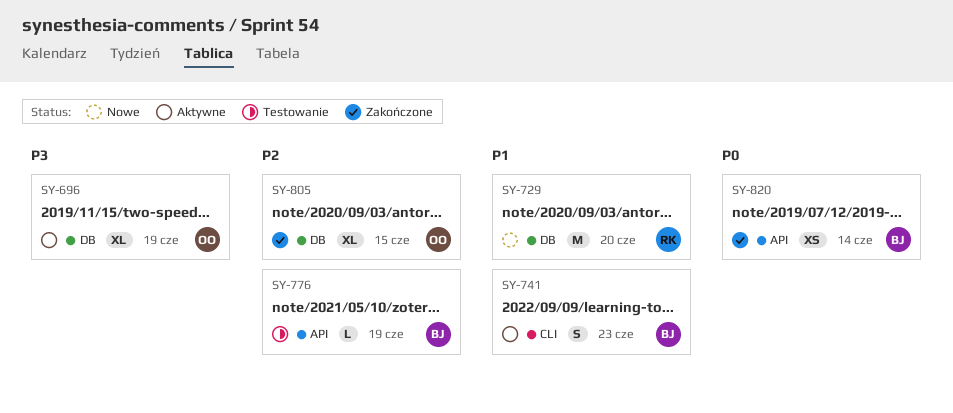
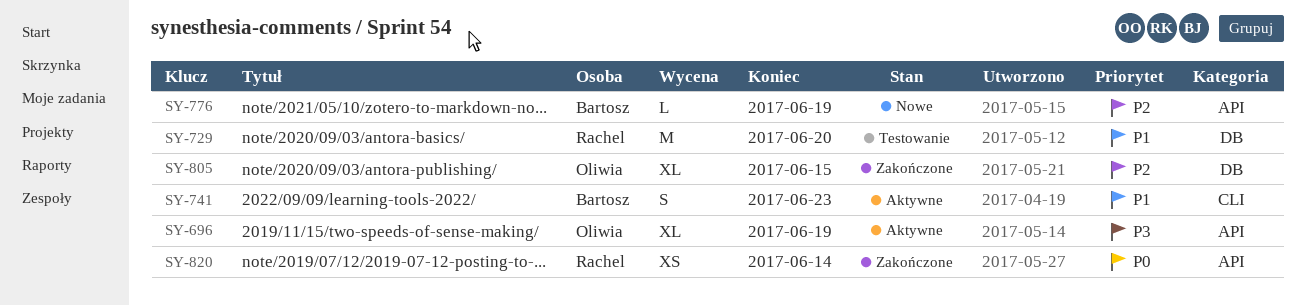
SY-696, label: DB -> API
SY-729, status: Nowe -> Testowanie
SY-776, status: Testowanie -> Nowe
SY-820, owner: Bartosz -> Rachel

